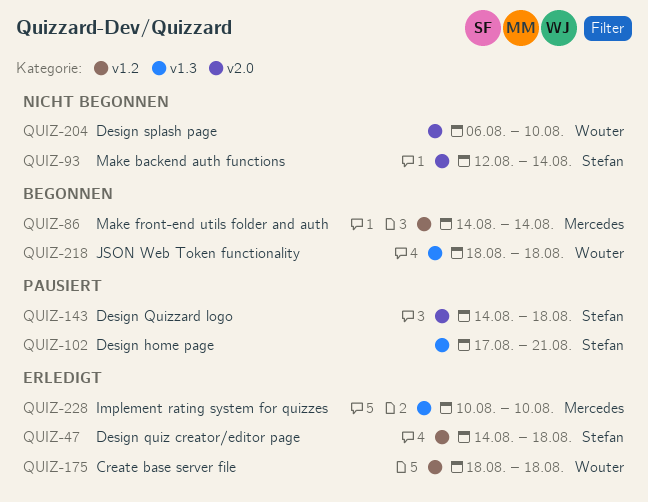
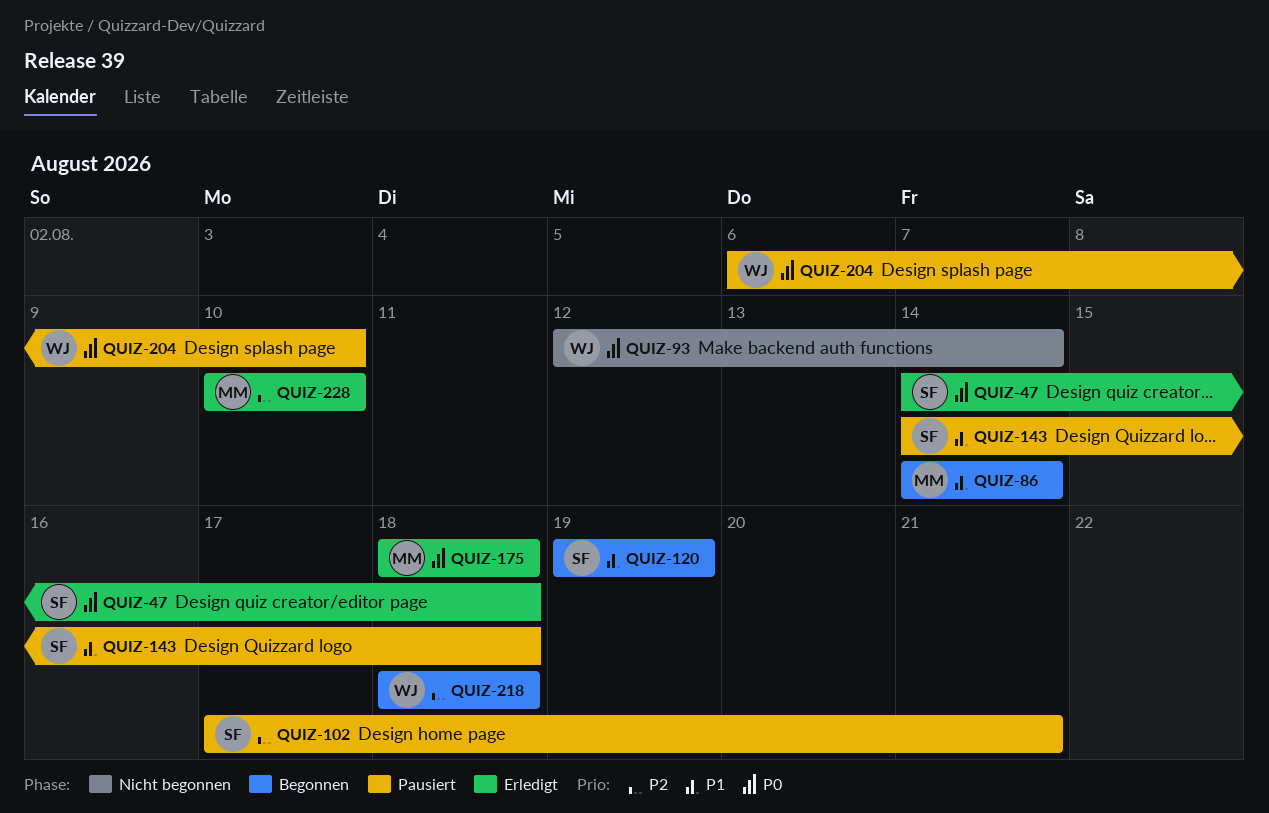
QUIZ-93, owner: Stefan -> Wouter
QUIZ-120: none -> present
QUIZ-175, owner: Wouter -> Mercedes
QUIZ-204, status: Nicht begonnen -> Pausiert

